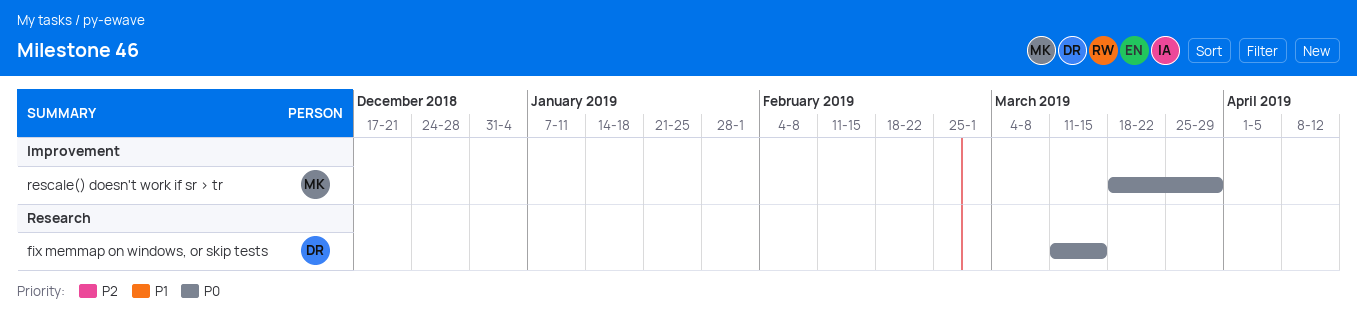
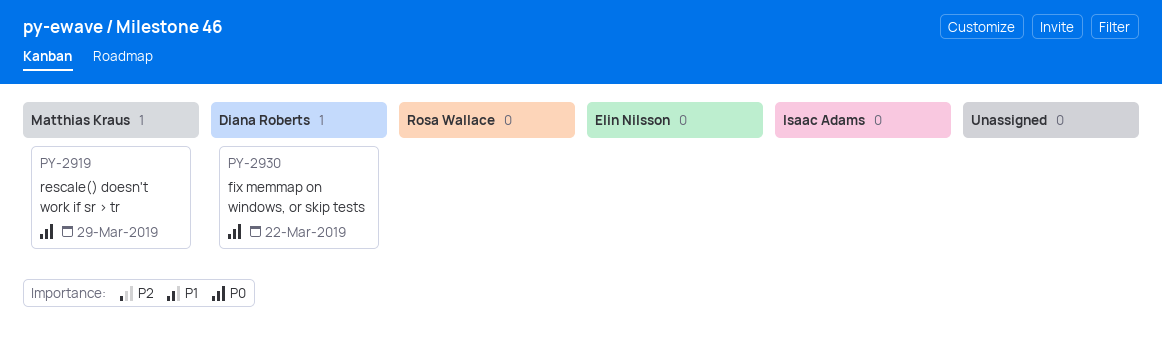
fix memmap on windows, or skip tests, due: Mar 15 -> Mar 22

